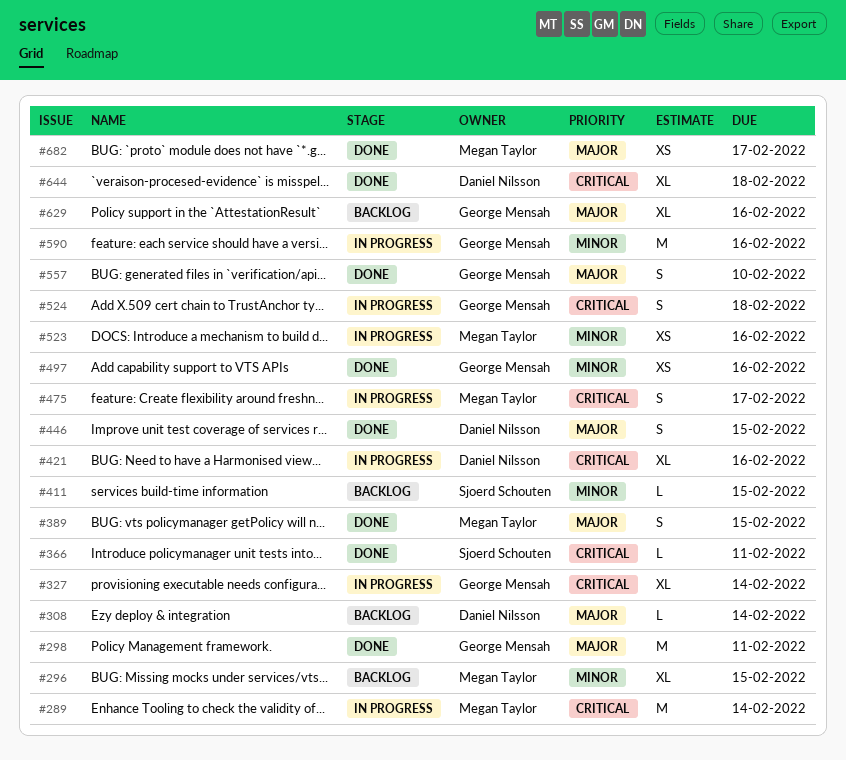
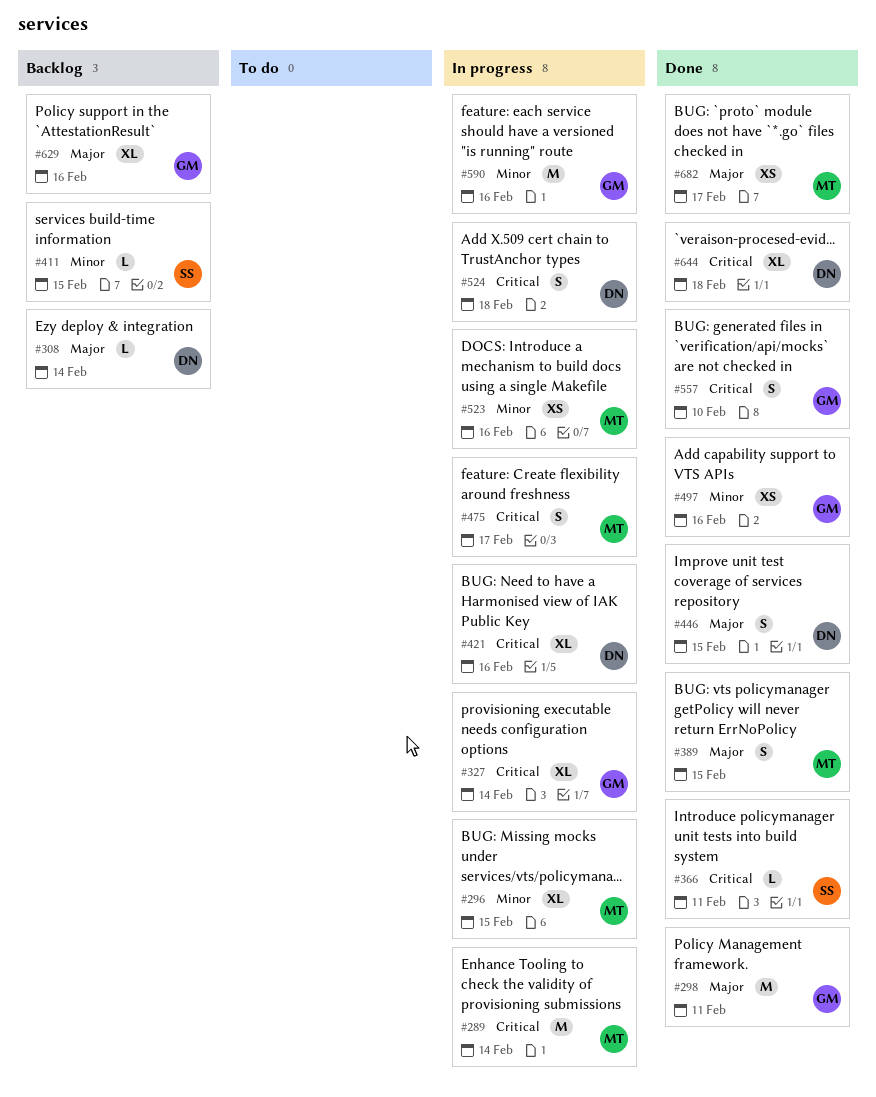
#296, status: Backlog -> In progress
#524, owner: George Mensah -> Daniel Nilsson
#557, priority: Major -> Critical

